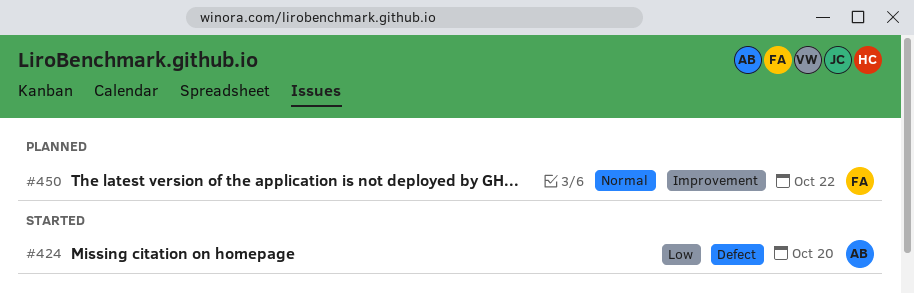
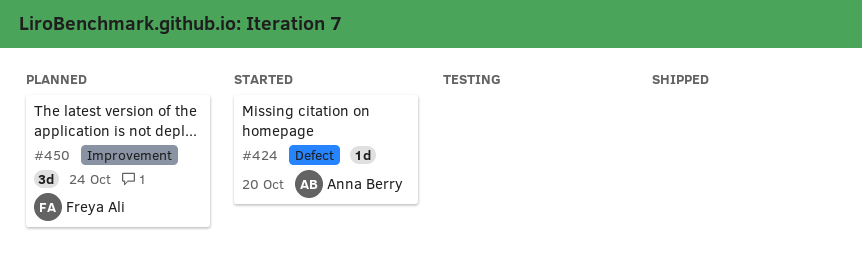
#450, due: Oct 22 -> Oct 24

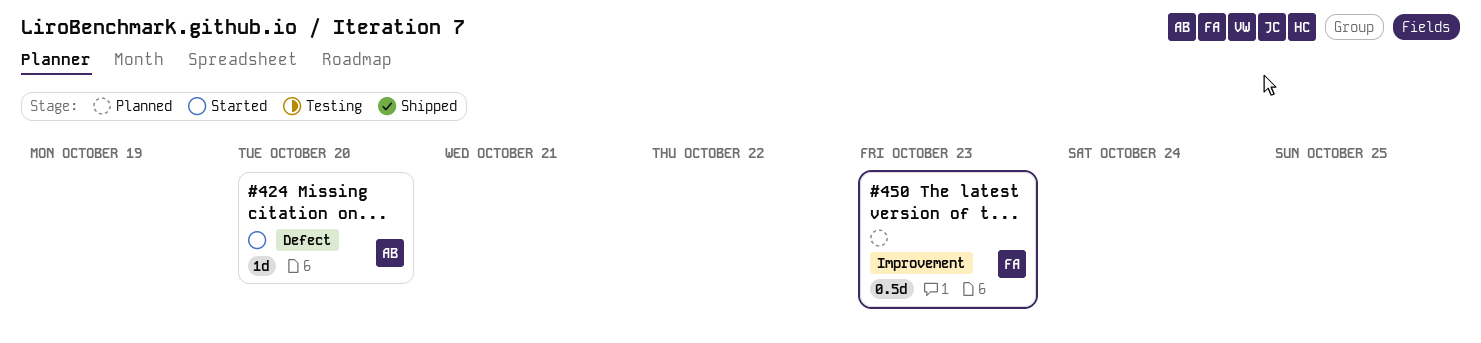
#450, estimate: 3d -> 0.5d
#450, due: Oct 24 -> Oct 23

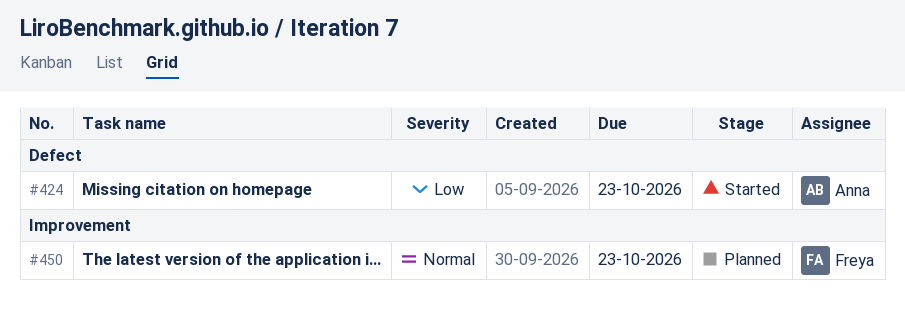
#424, due: Oct 20 -> Oct 23

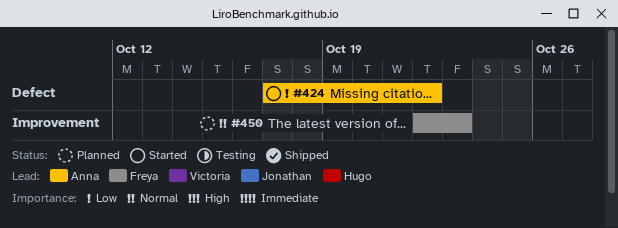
#424, due: Oct 23 -> Oct 22

